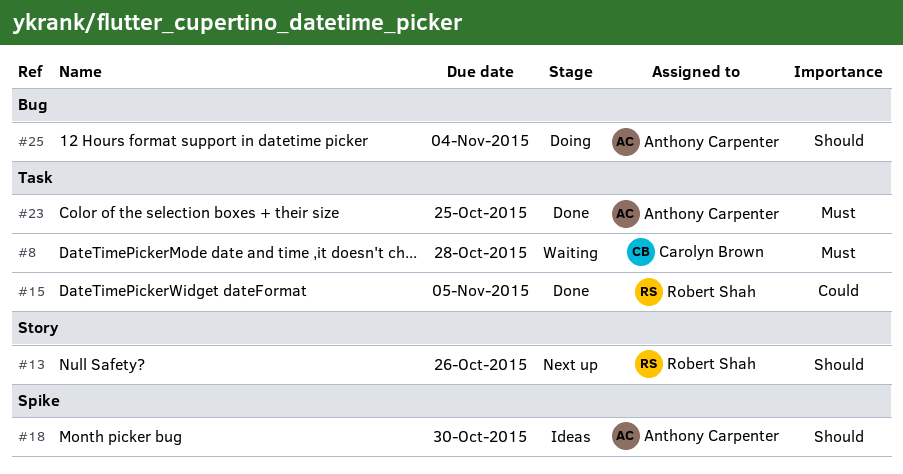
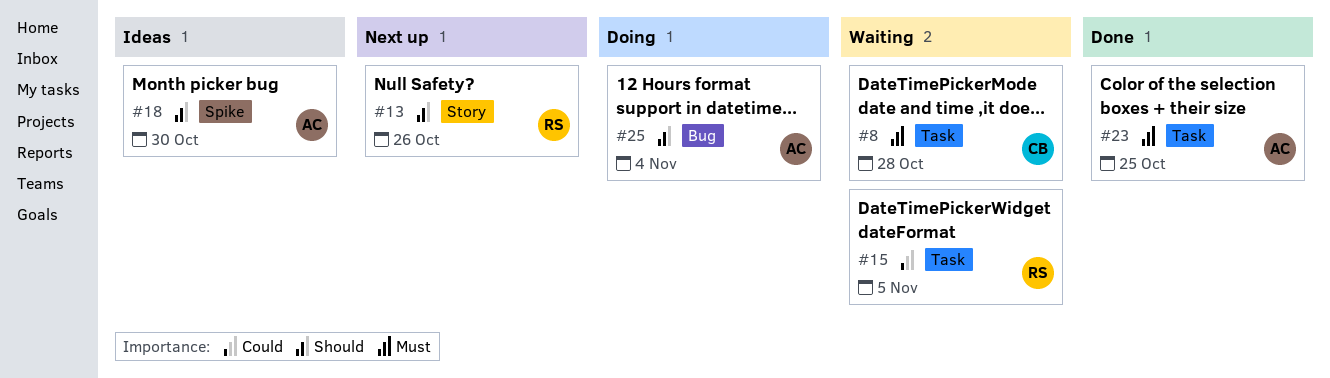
#15, status: Done -> Waiting

